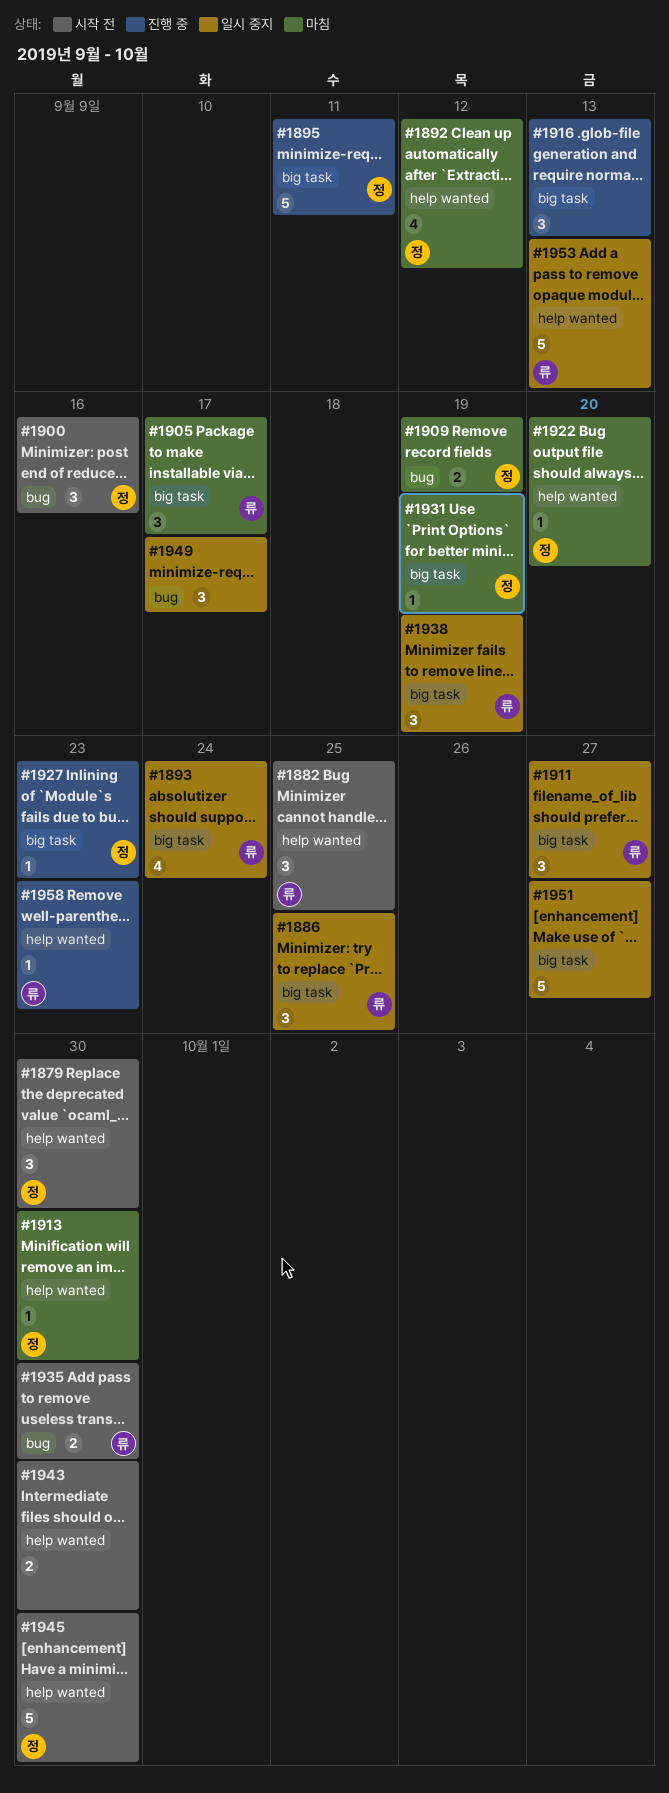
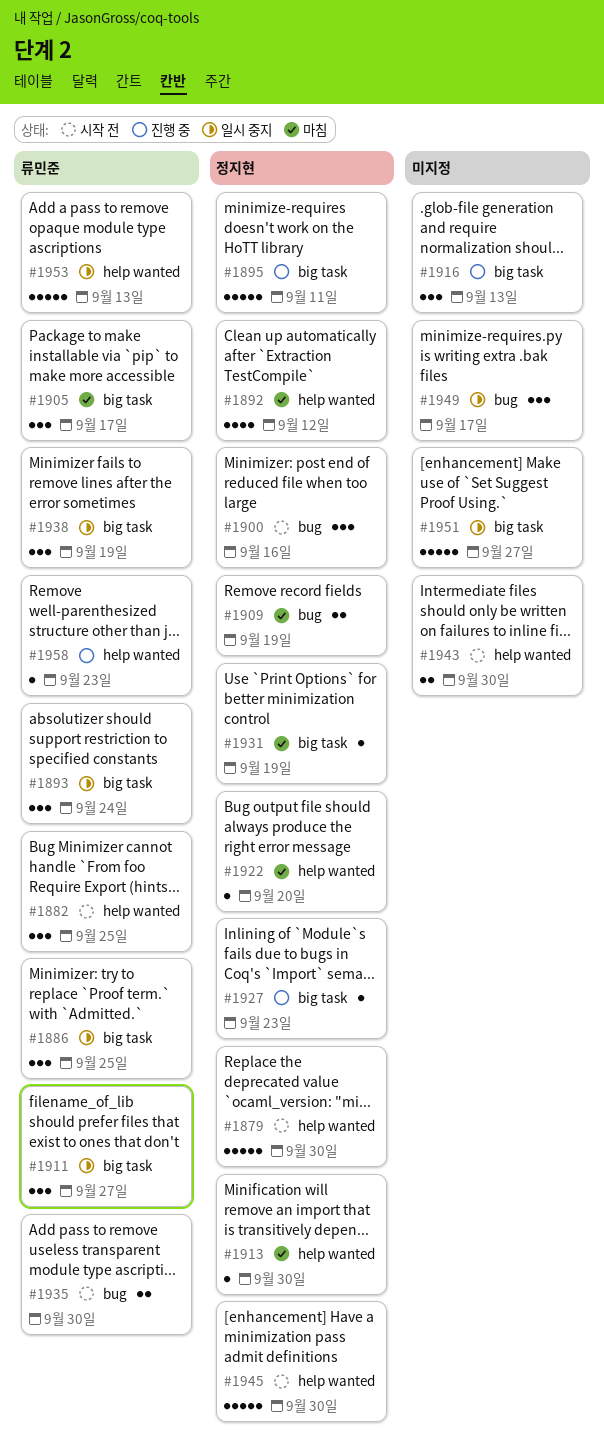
#1879, estimate: 3 -> 5
#1893, estimate: 4 -> 3

